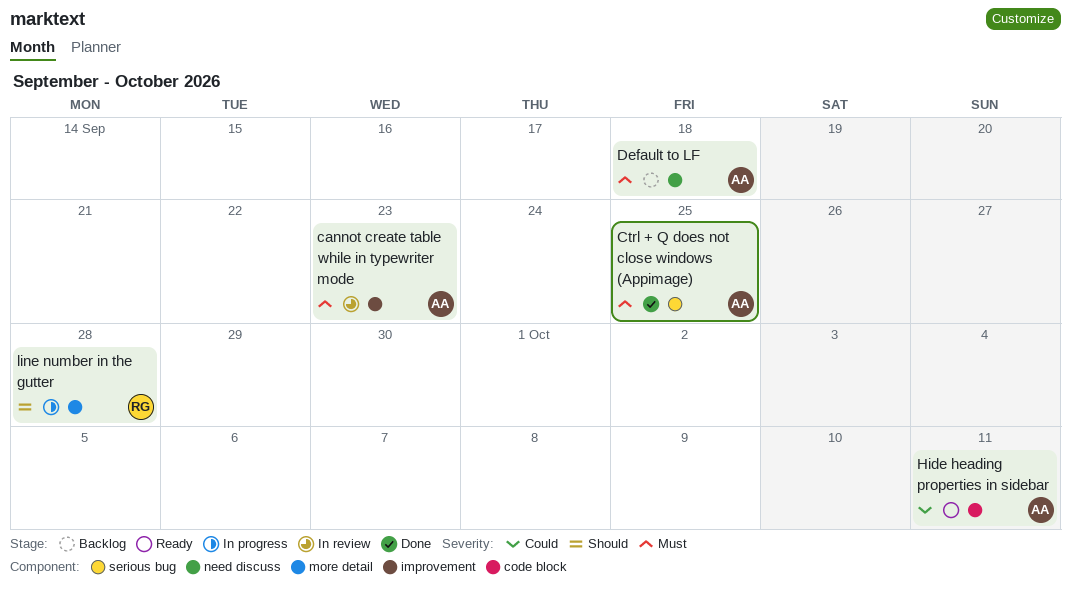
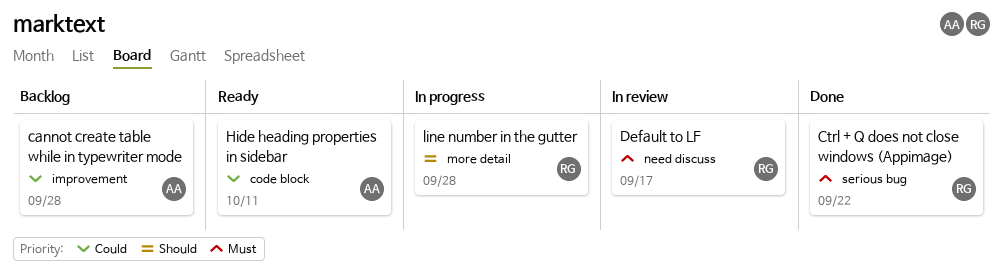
cannot create table while in typewriter mode, status: In review -> Backlog
cannot create table while in typewriter mode, priority: Must -> Could
cannot create table while in typewriter mode, due: Sep 23 -> Sep 28
Ctrl + Q does not close windows (Appimage), owner: AA -> RG
Ctrl + Q does not close windows (Appimage), due: Sep 25 -> Sep 22
Default to LF, status: Backlog -> In review
Default to LF, owner: AA -> RG
Default to LF, due: Sep 18 -> Sep 17

